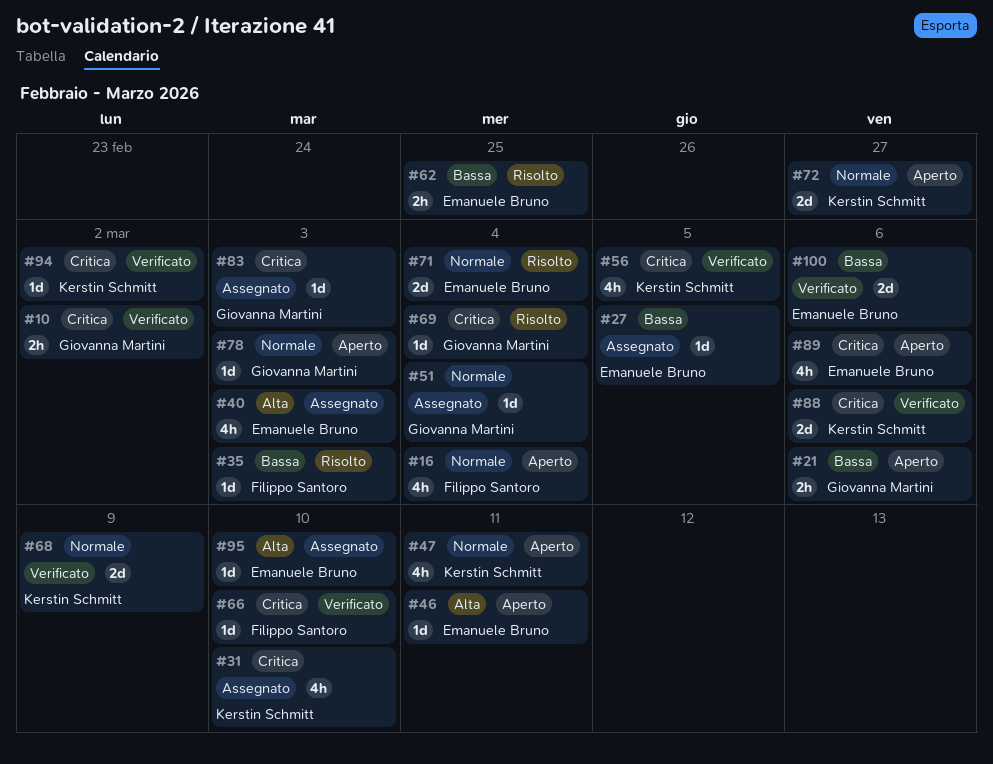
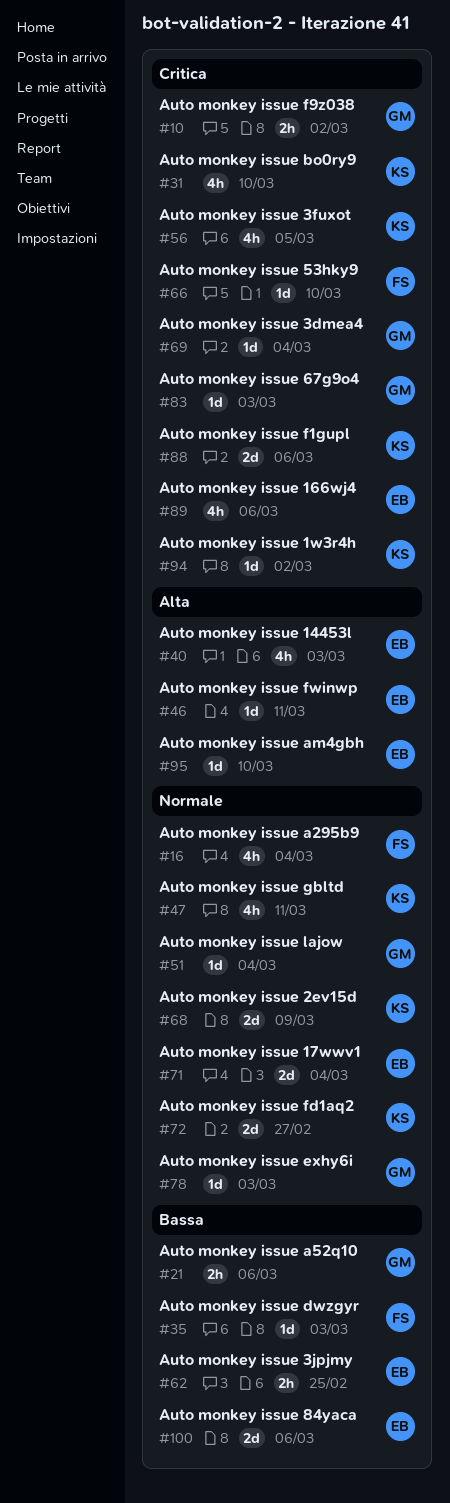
#27: present -> none

